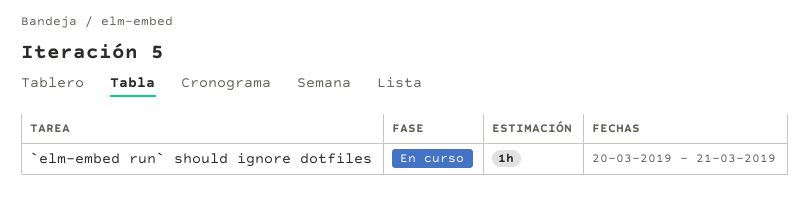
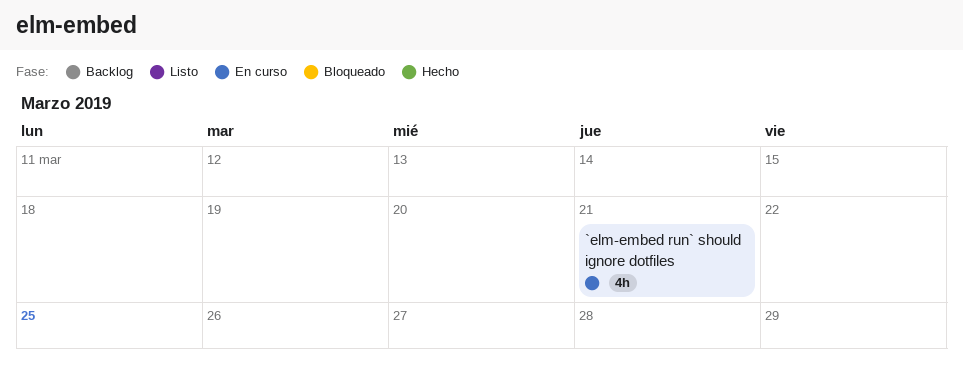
`elm-embed run` should ignore dotfiles, estimate: 1h -> 4h

